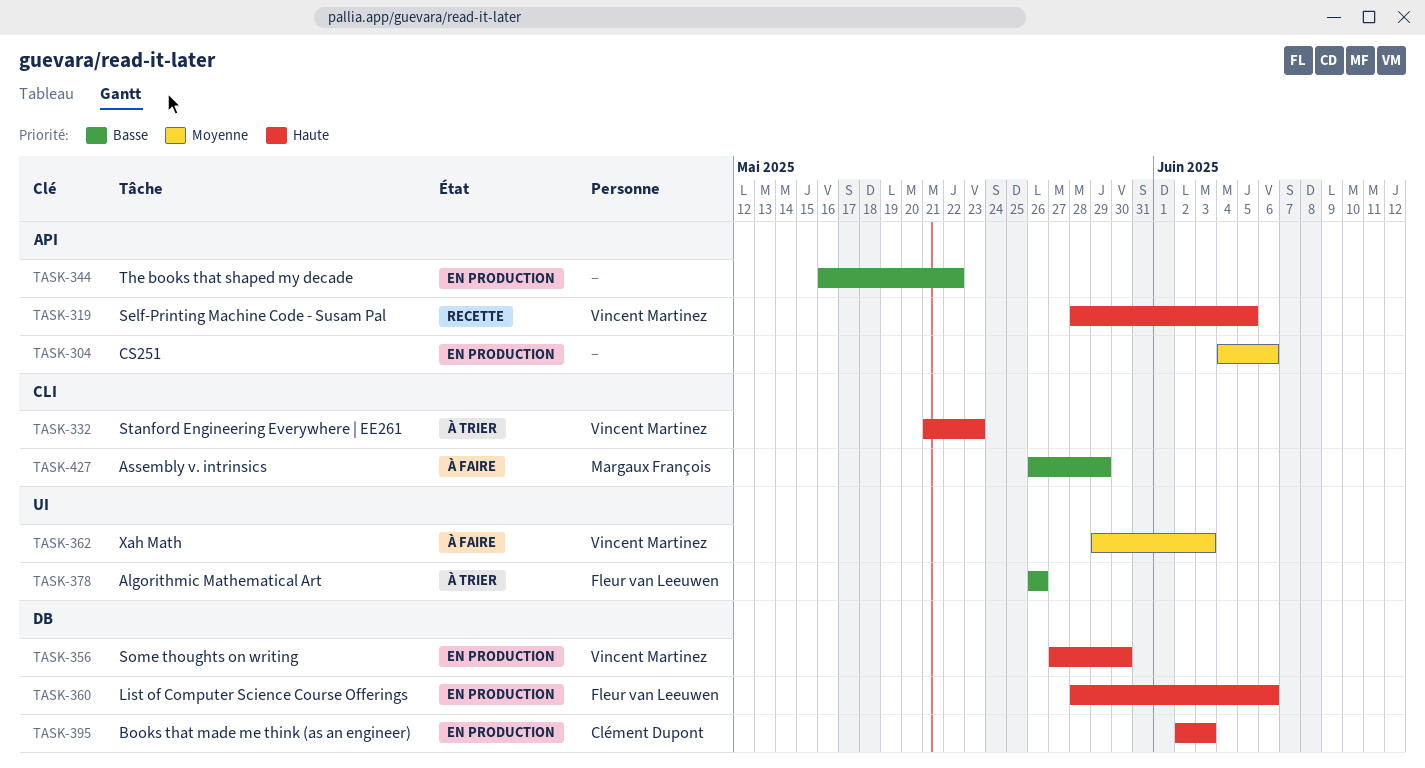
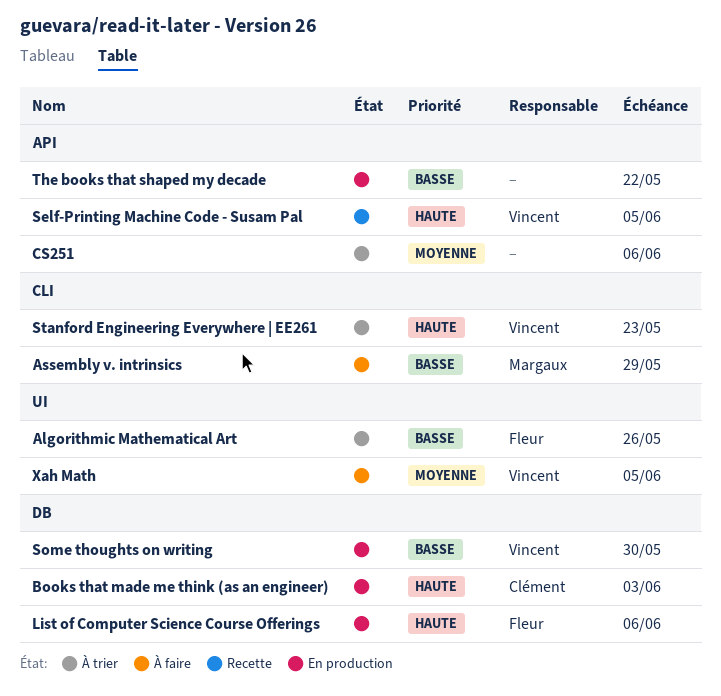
CS251, status: En production -> À trier
Some thoughts on writing, priority: Haute -> Basse
Xah Math, due: Jun 3 -> Jun 5

